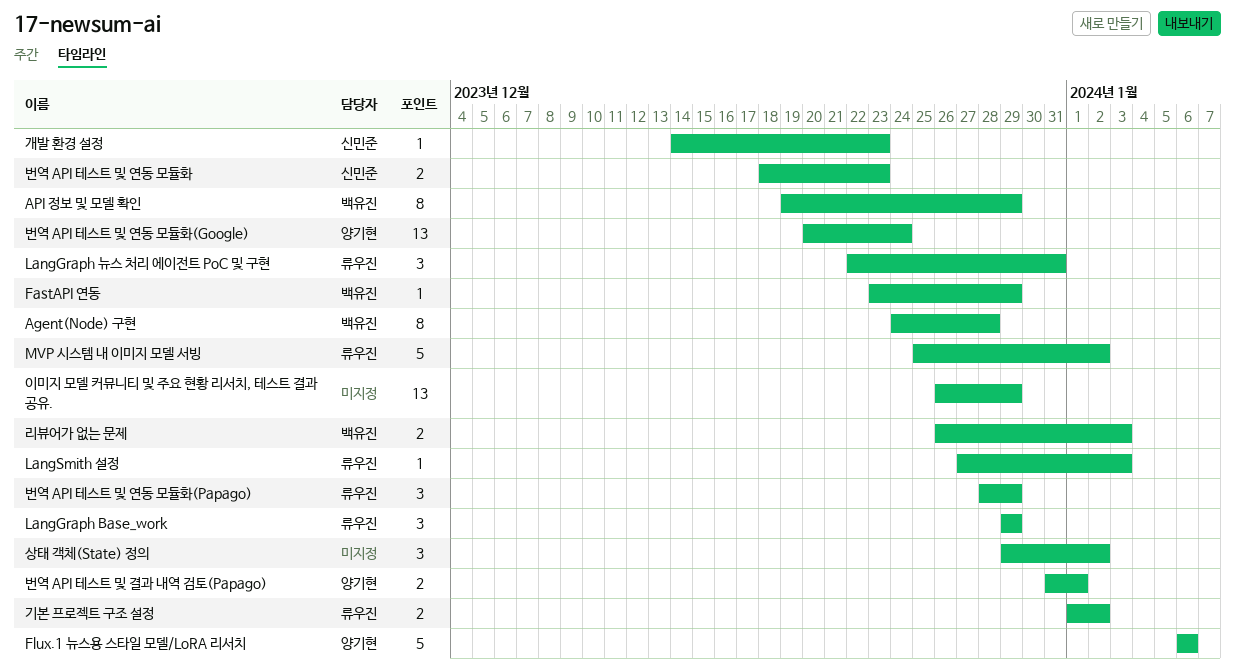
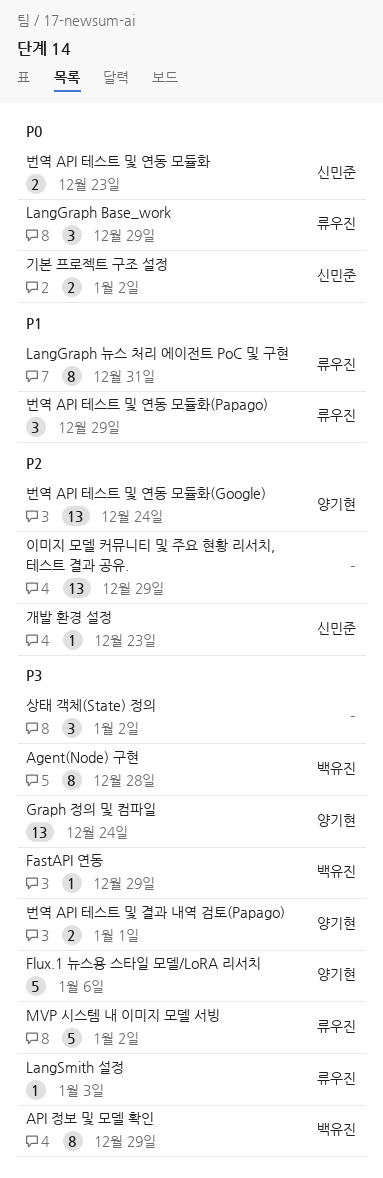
Graph 정의 및 컴파일: none -> present
LangGraph 뉴스 처리 에이전트 PoC 및 구현, estimate: 3 -> 8
기본 프로젝트 구조 설정, owner: 류우진 -> 신민준
리뷰어가 없는 문제: present -> none

